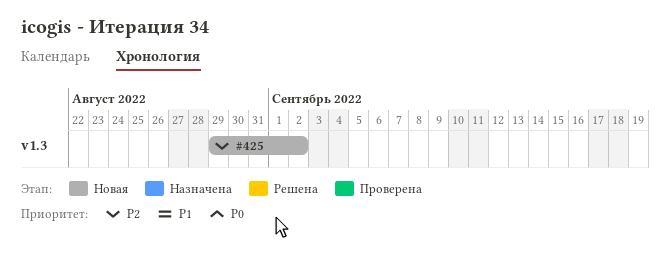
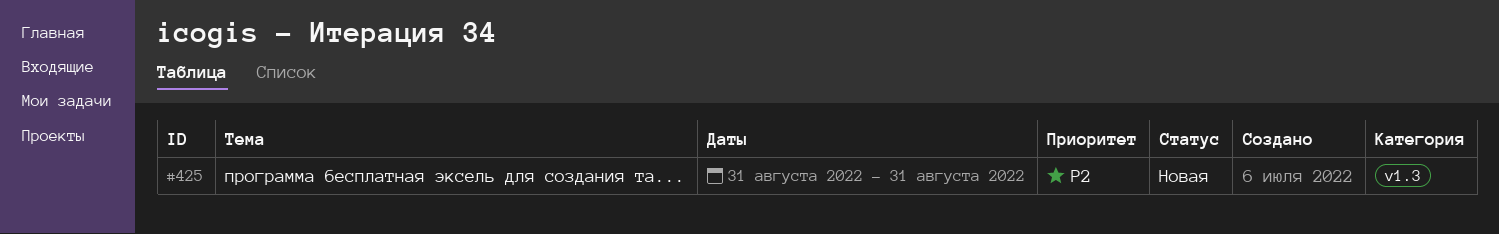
#425, start: Aug 29 -> Aug 31
#425, due: Sep 2 -> Aug 31

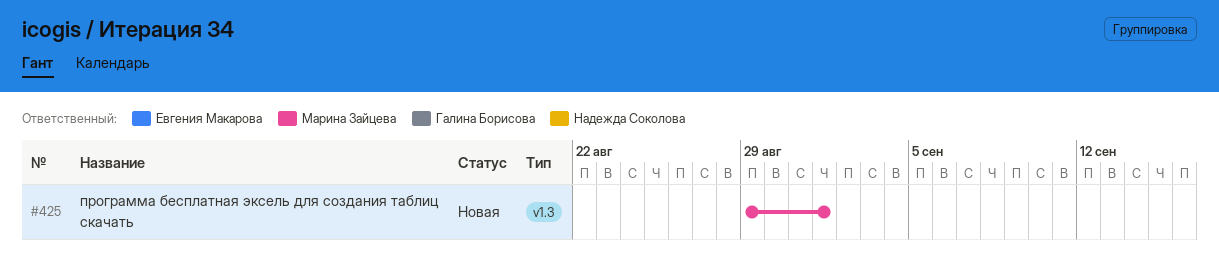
#425, start: Aug 31 -> Aug 29
#425, due: Aug 31 -> Sep 1

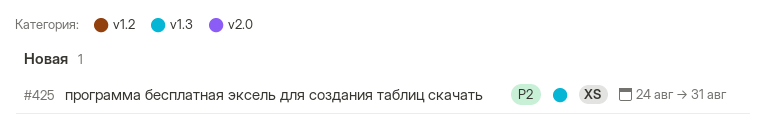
#425, start: Aug 29 -> Aug 24
#425, due: Sep 1 -> Aug 31

